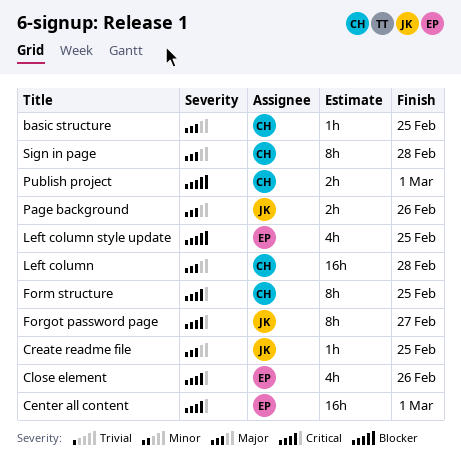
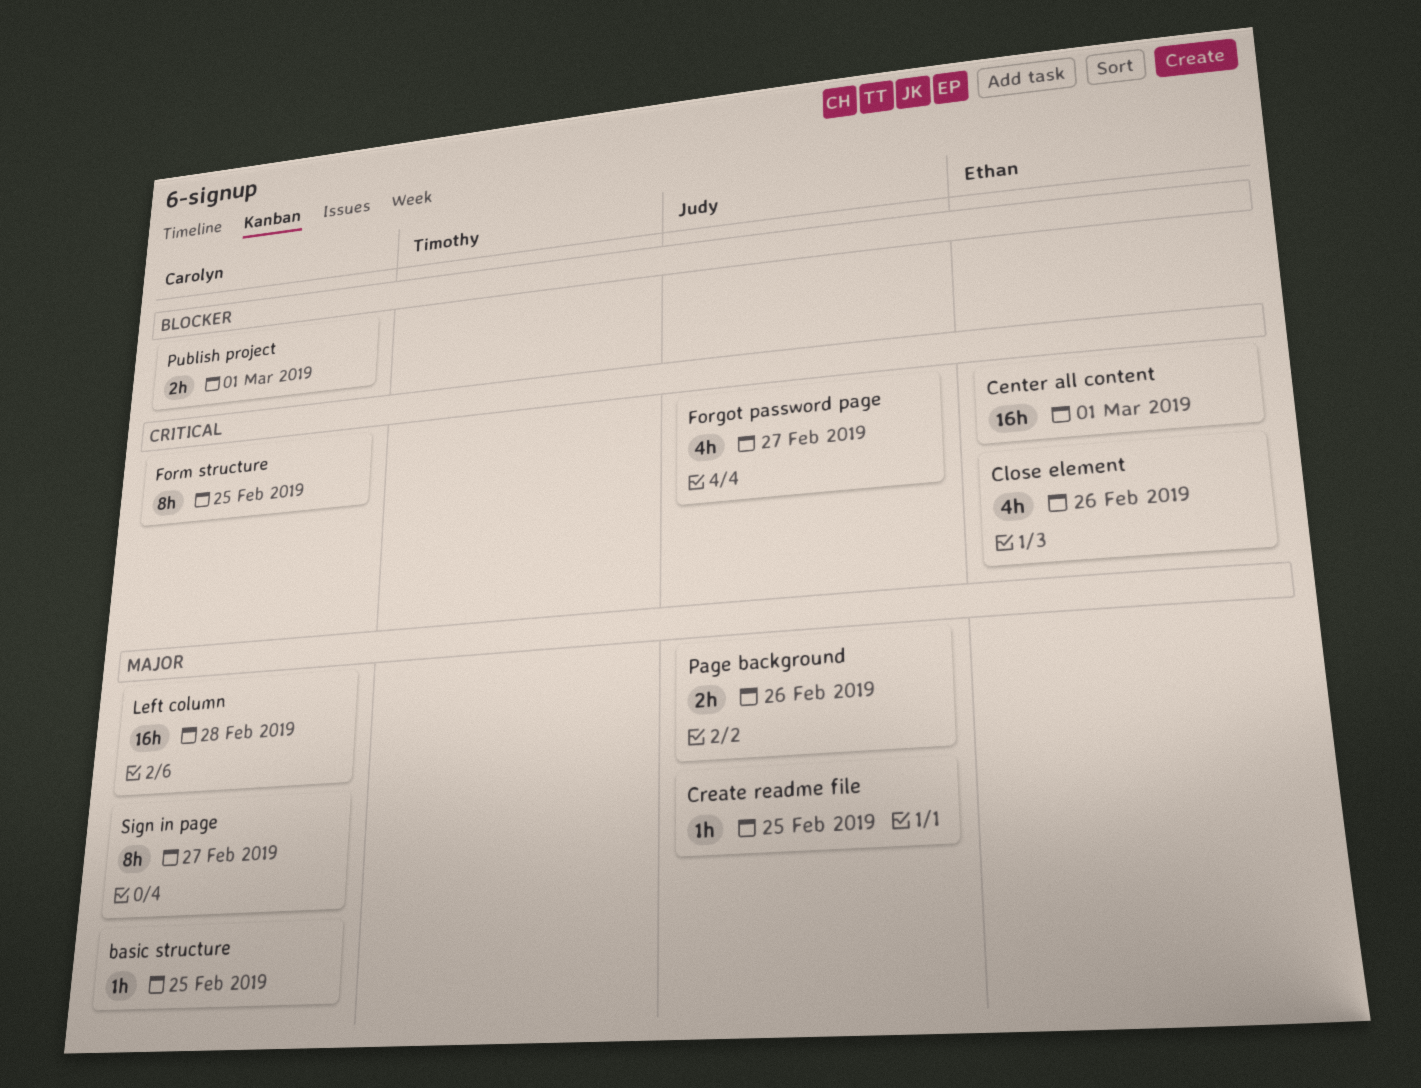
Forgot password page, estimate: 8h -> 4h
Left column style update: present -> none
Sign in page, due: Feb 28 -> Feb 27

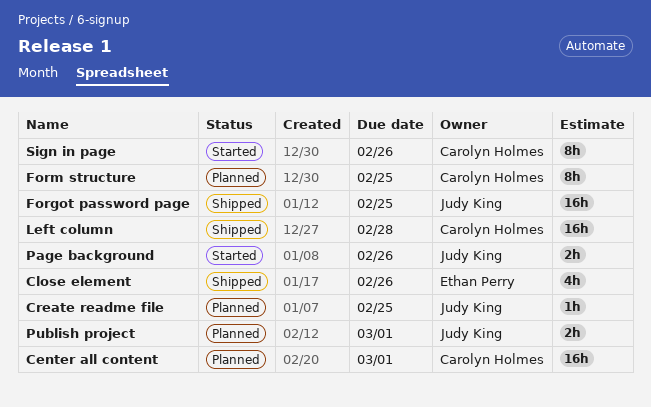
basic structure: present -> none
Center all content, owner: Ethan Perry -> Carolyn Holmes
Forgot password page, estimate: 4h -> 16h
Forgot password page, due: Feb 27 -> Feb 25
Publish project, owner: Carolyn Holmes -> Judy King
Sign in page, due: Feb 27 -> Feb 26

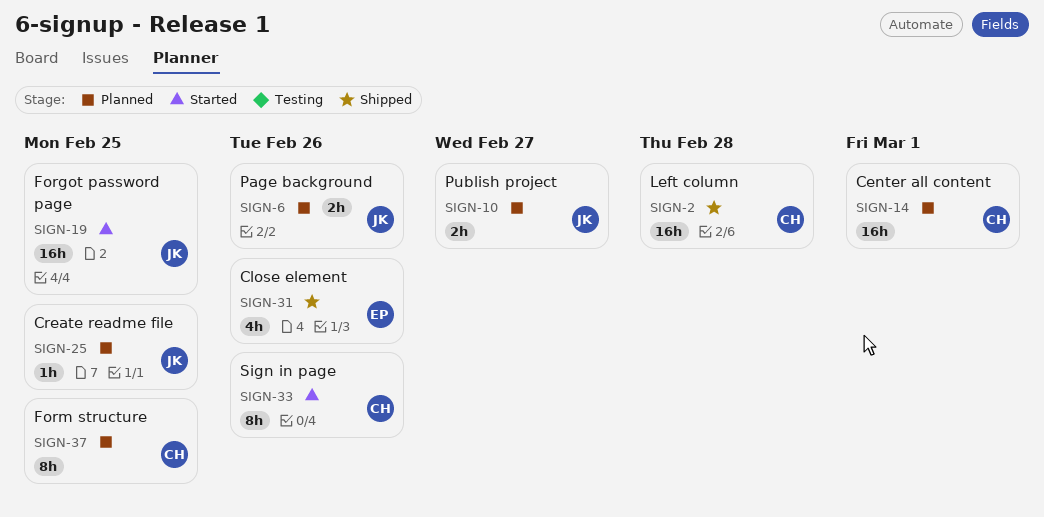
Forgot password page, status: Shipped -> Started
Page background, status: Started -> Planned
Publish project, due: Mar 1 -> Feb 27

